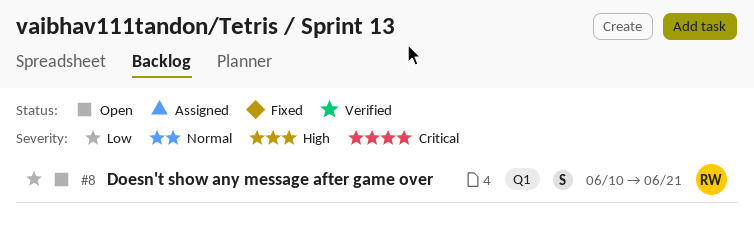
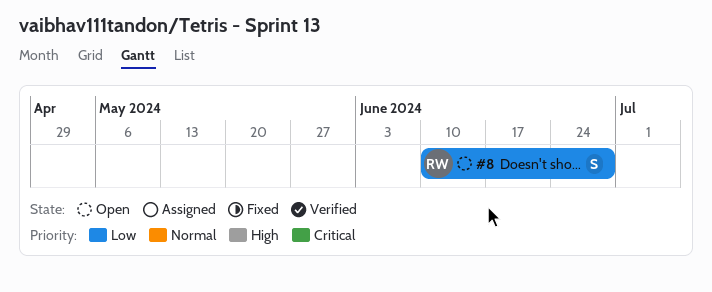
#8, due: Jun 21 -> Jun 28

